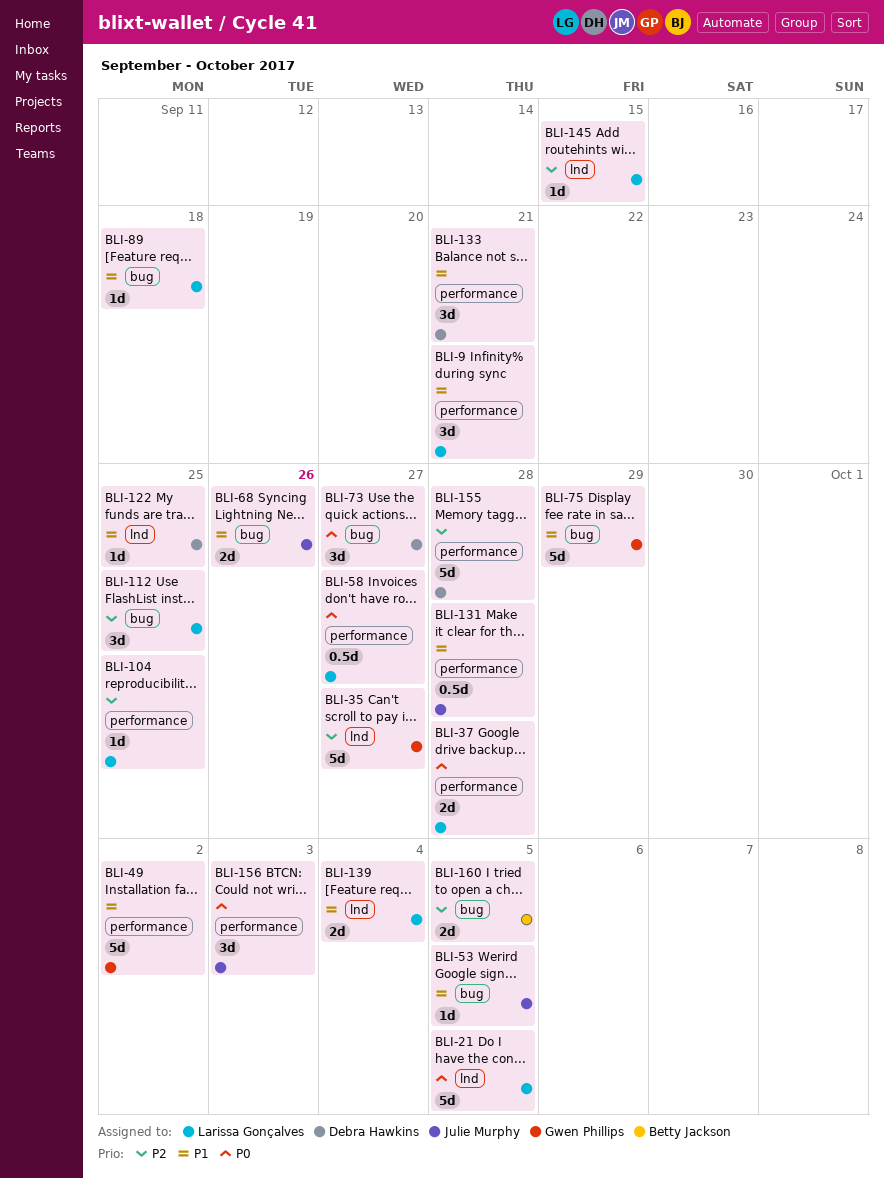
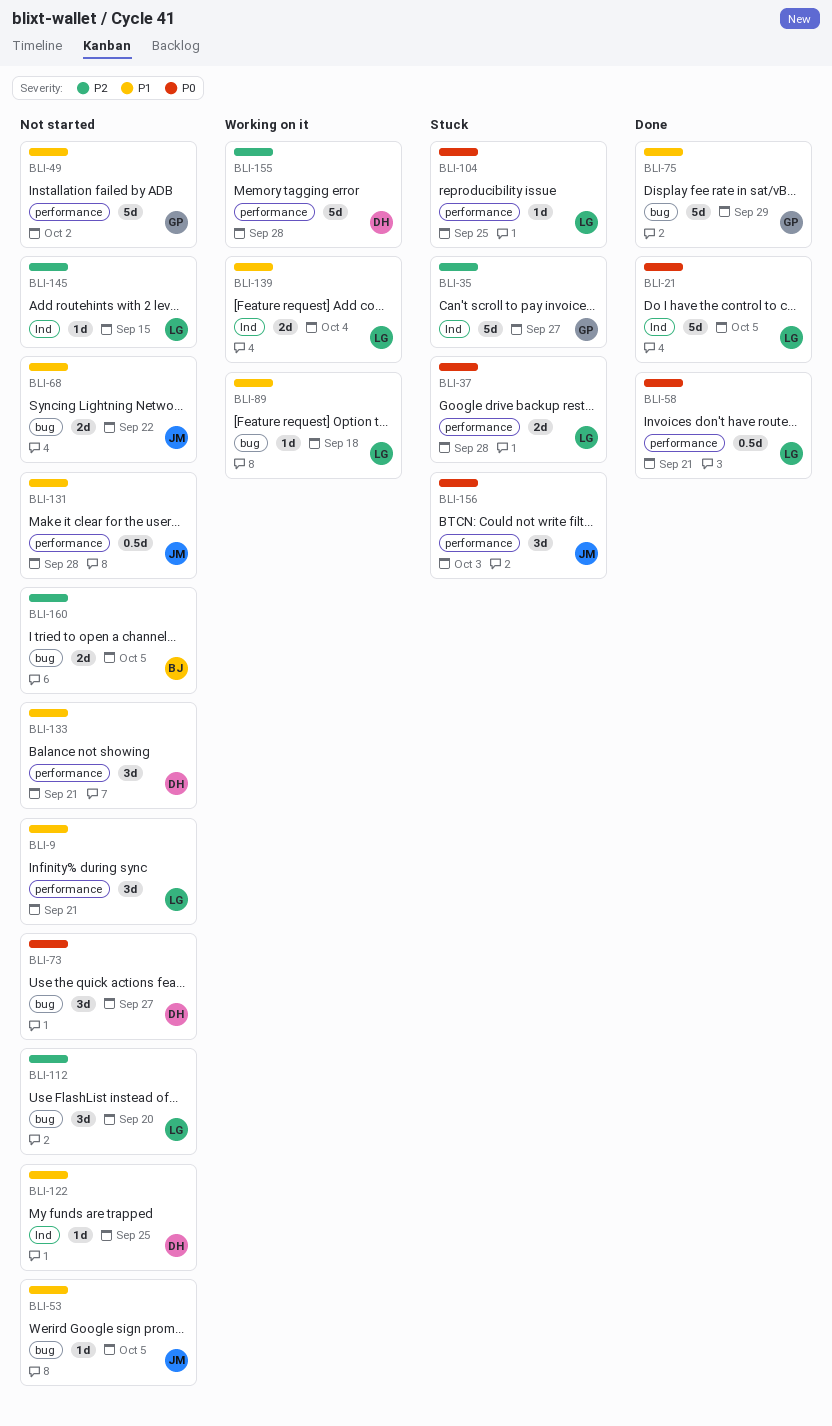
BLI-58, due: Sep 27 -> Sep 21
BLI-68, due: Sep 26 -> Sep 22
BLI-104, priority: P2 -> P0
BLI-112, due: Sep 25 -> Sep 20

